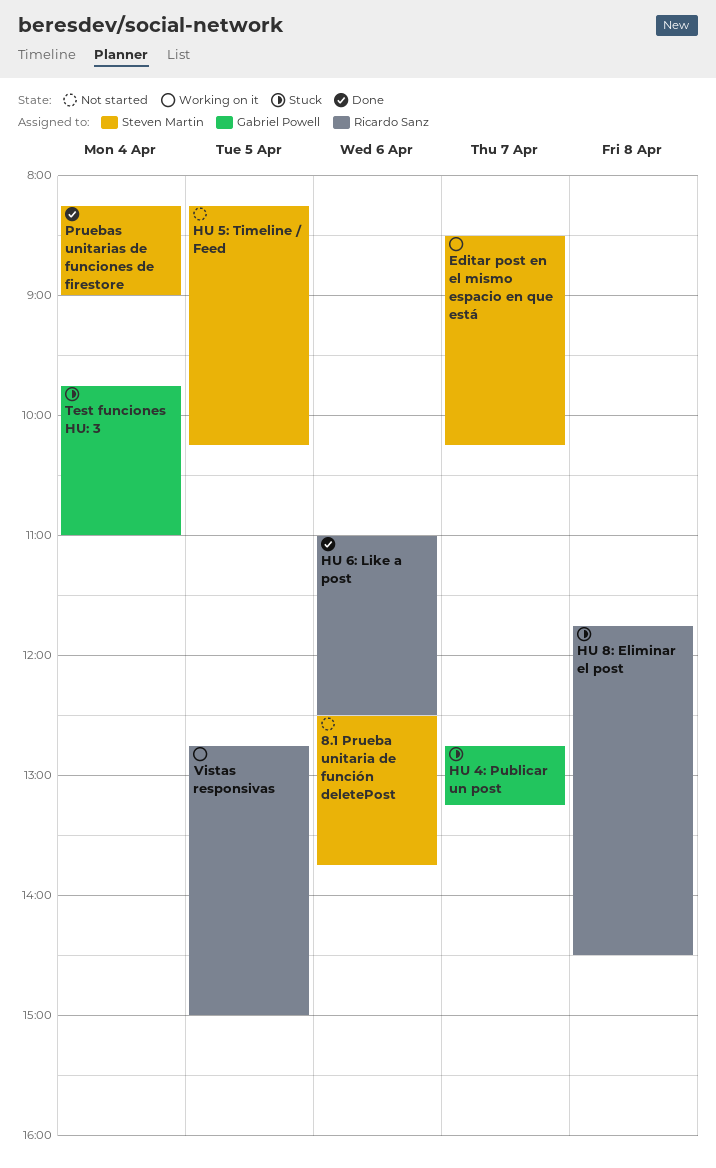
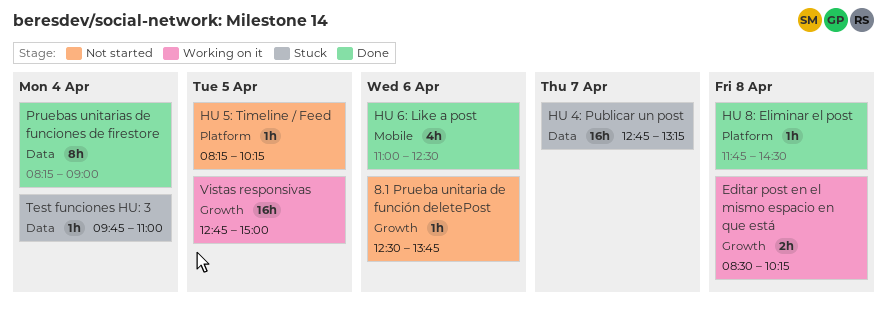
Editar post en el mismo espacio en que está, day: Apr 7 -> Apr 8
HU 8: Eliminar el post, status: Stuck -> Done

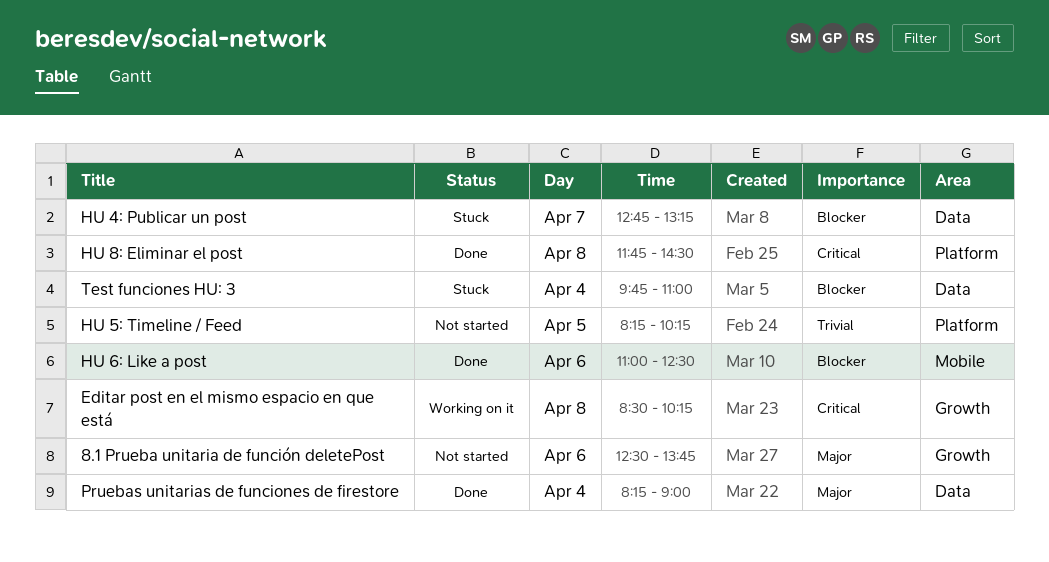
Vistas responsivas: present -> none

